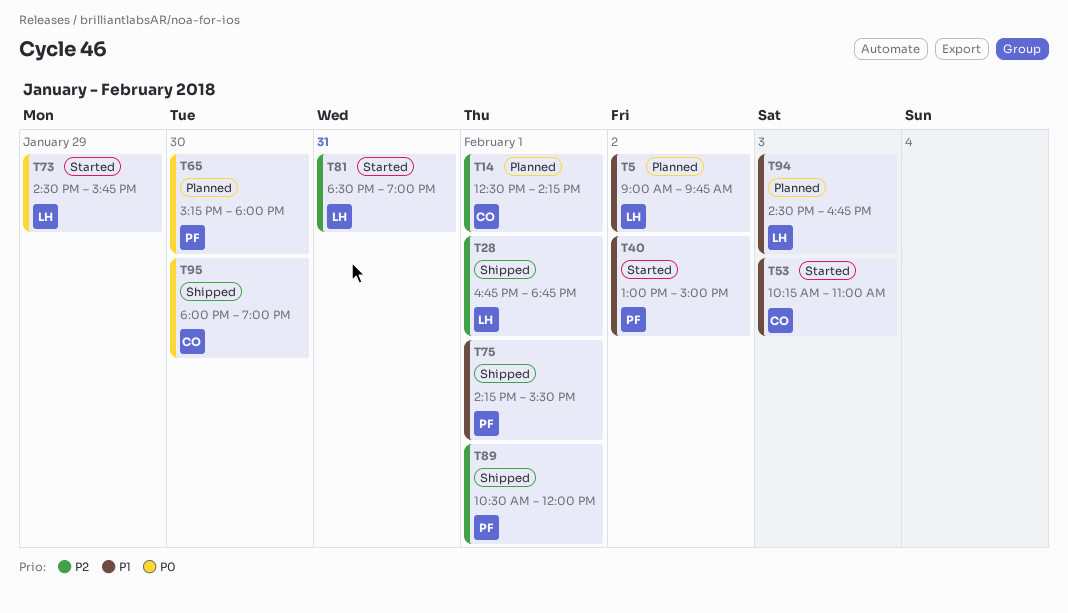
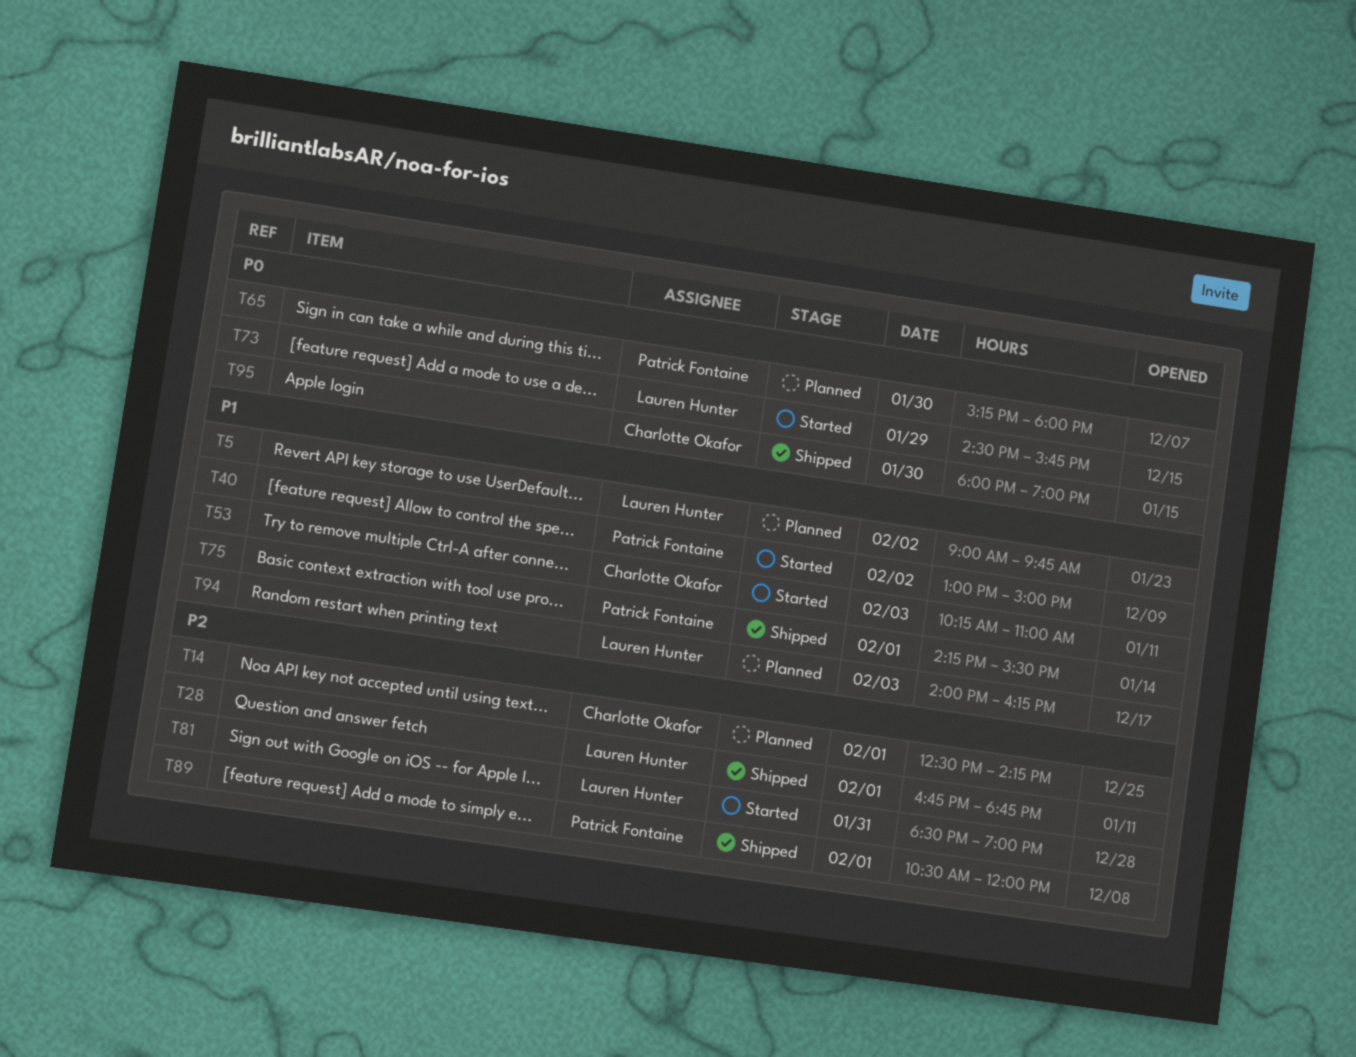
T94, begins: 14:30 -> 14:00
T94, ends: 16:45 -> 16:15

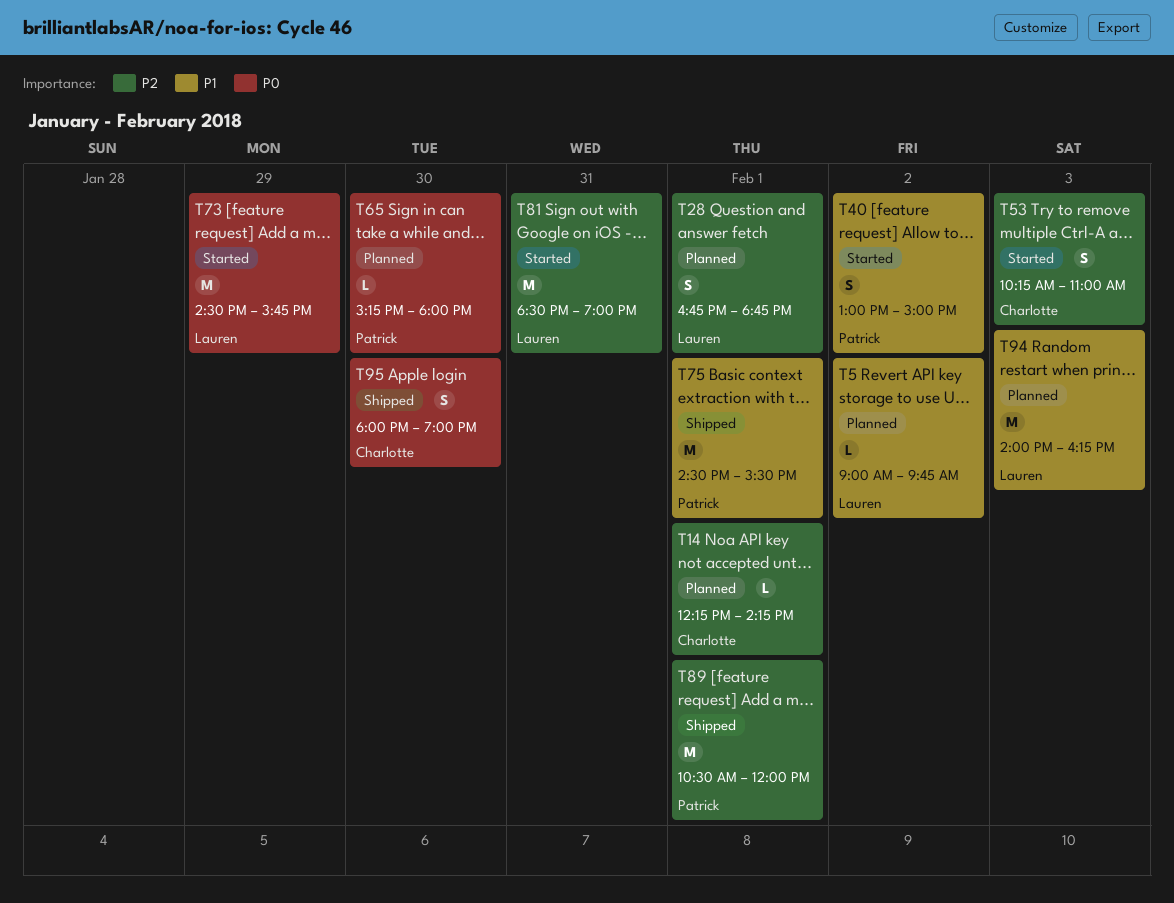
T14, begins: 12:30 -> 12:15
T28, status: Shipped -> Planned
T53, priority: P1 -> P2
T75, begins: 14:15 -> 14:30

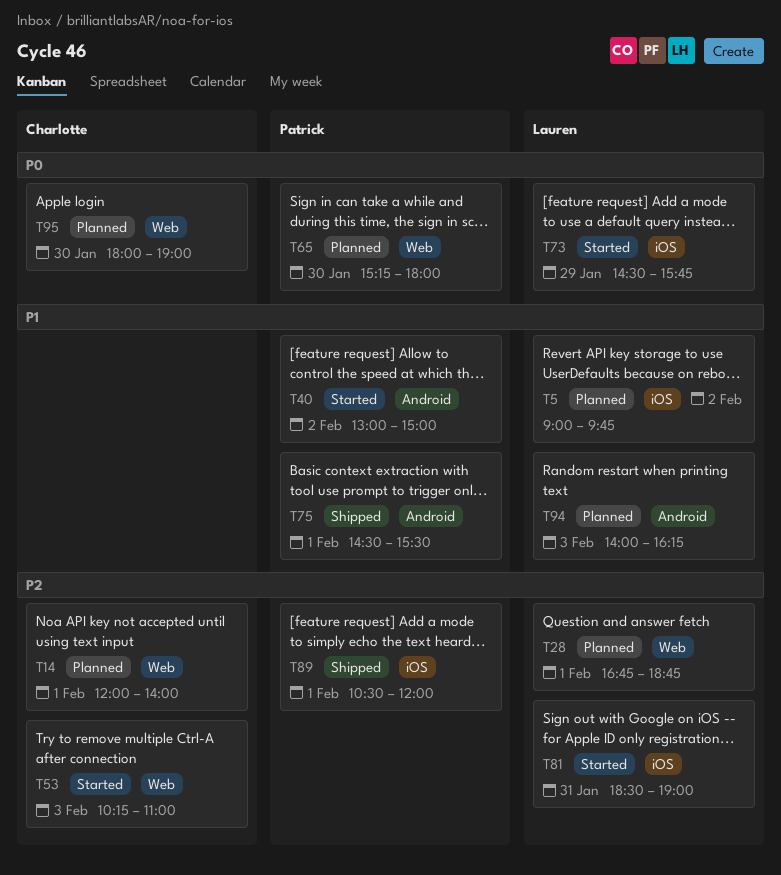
T14, begins: 12:15 -> 12:00
T14, ends: 14:15 -> 14:00
T95, status: Shipped -> Planned

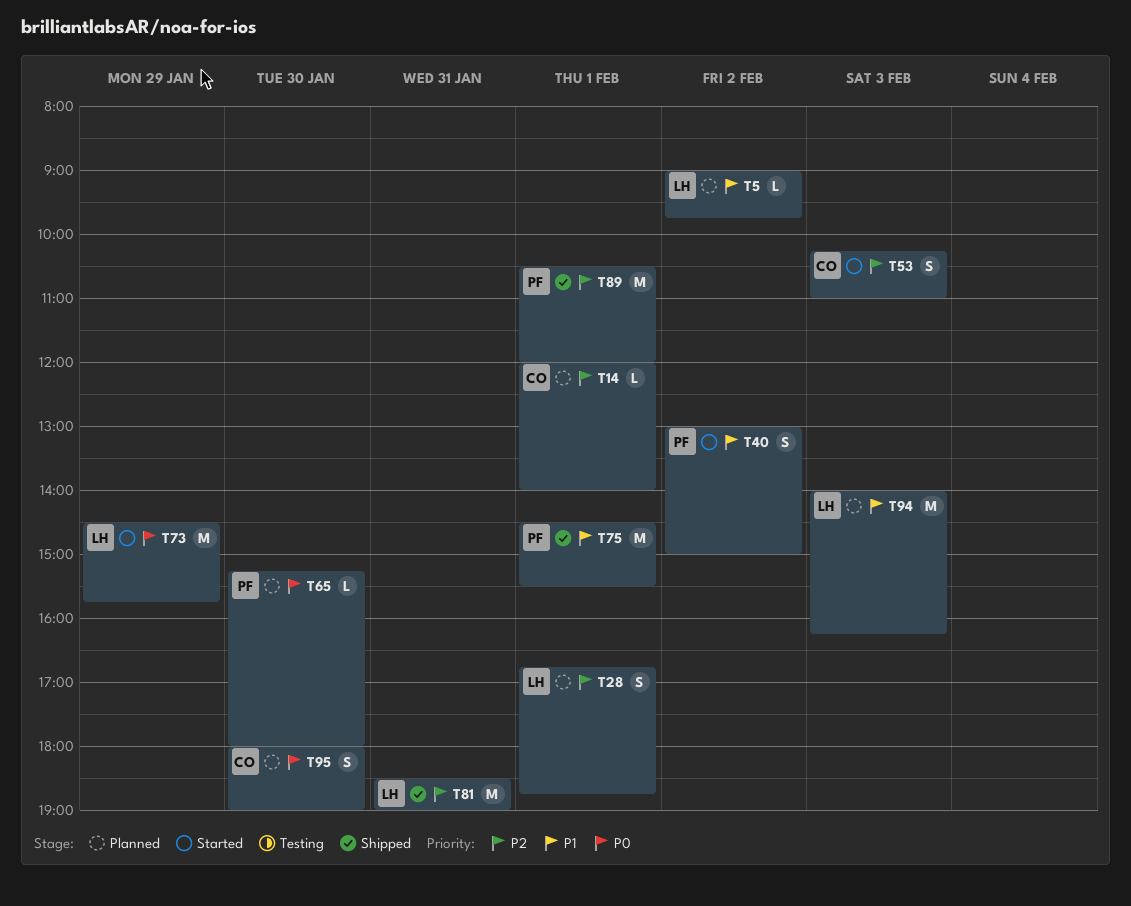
T81, status: Started -> Shipped

